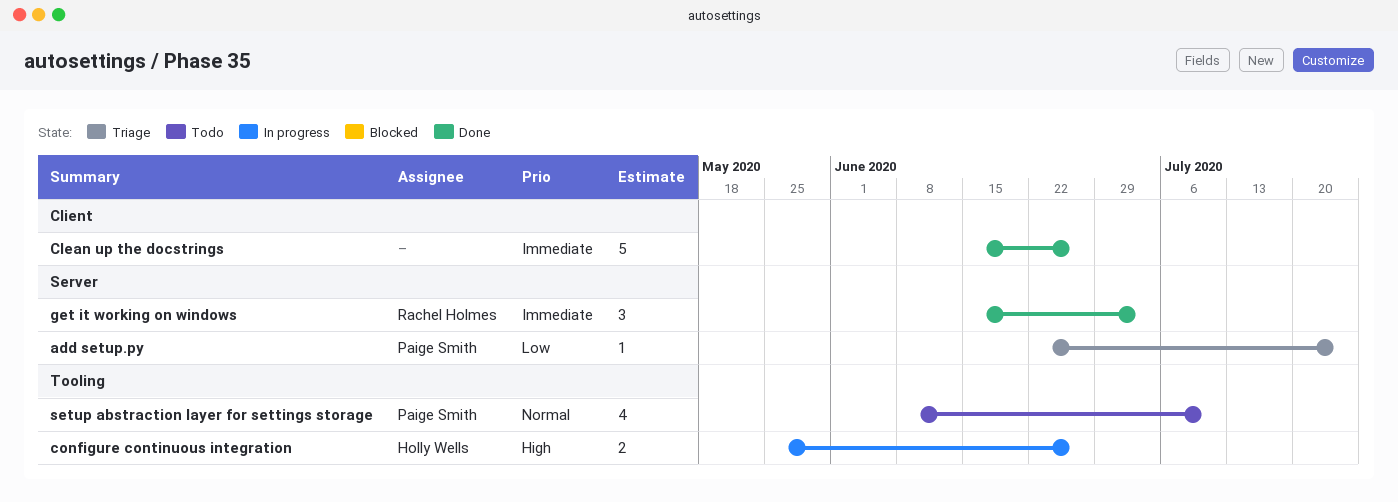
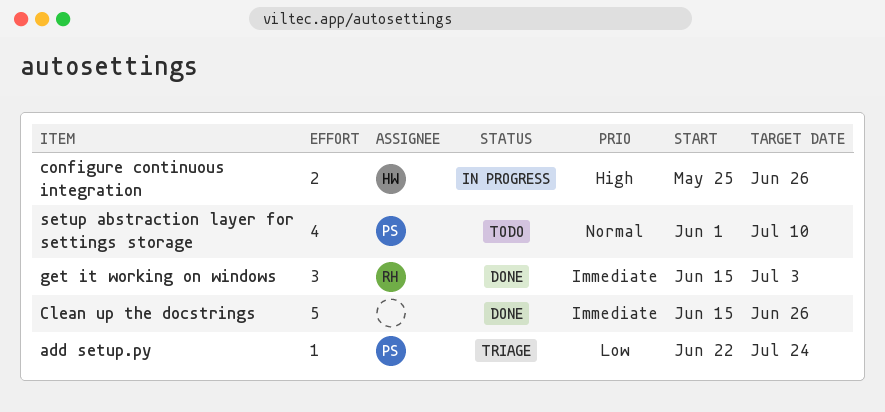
setup abstraction layer for settings storage, start: Jun 8 -> Jun 1

